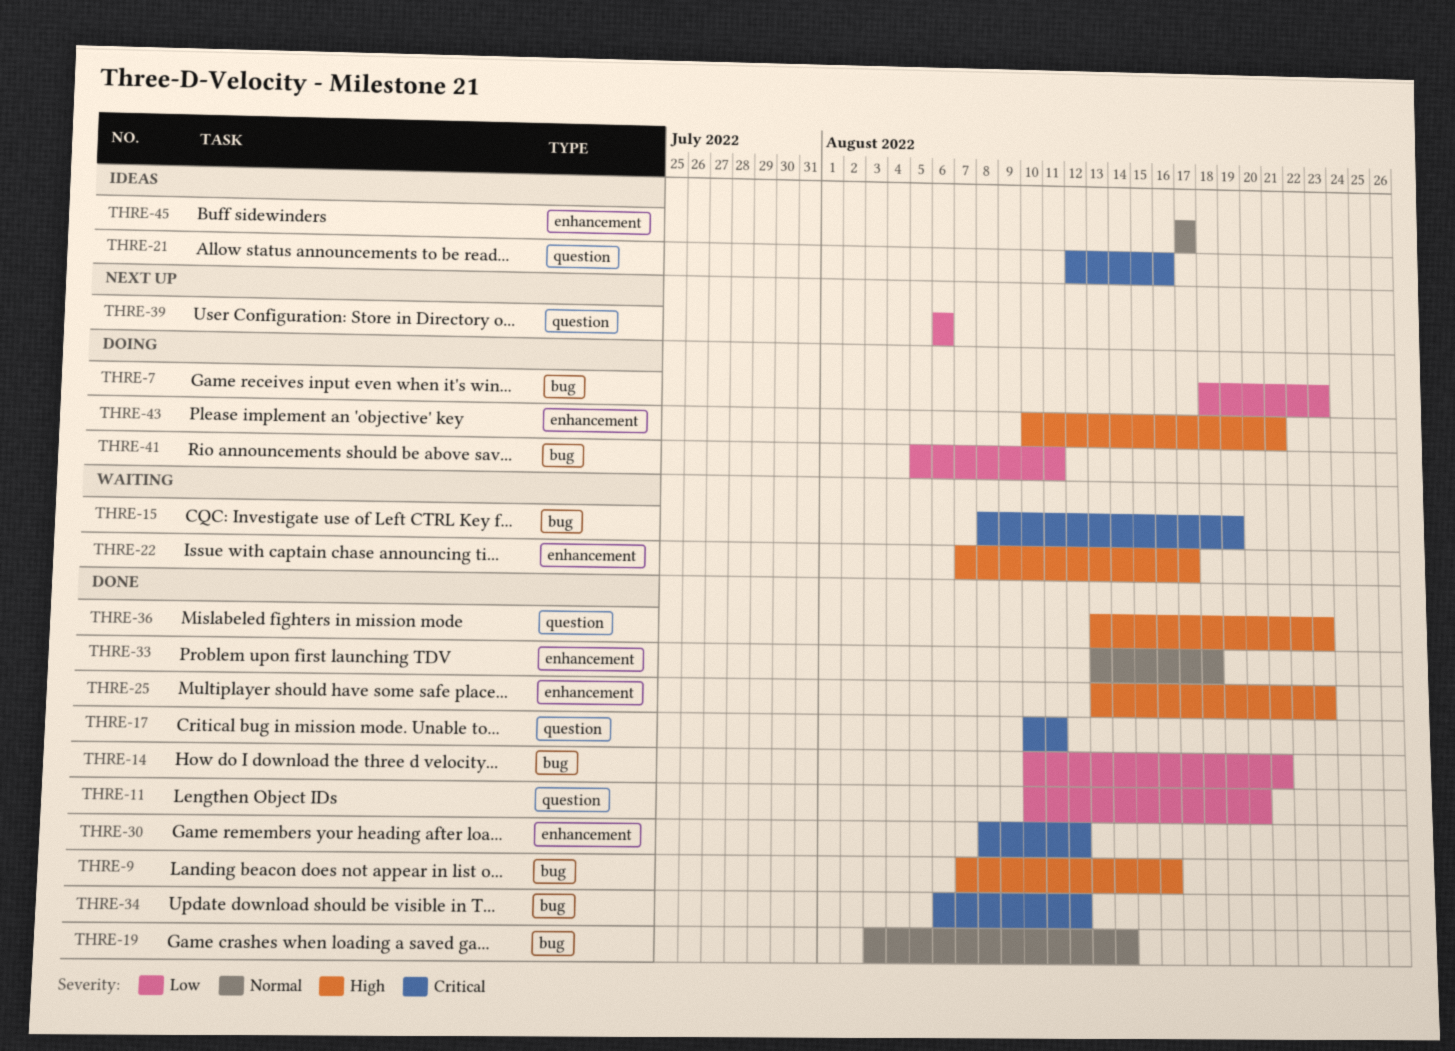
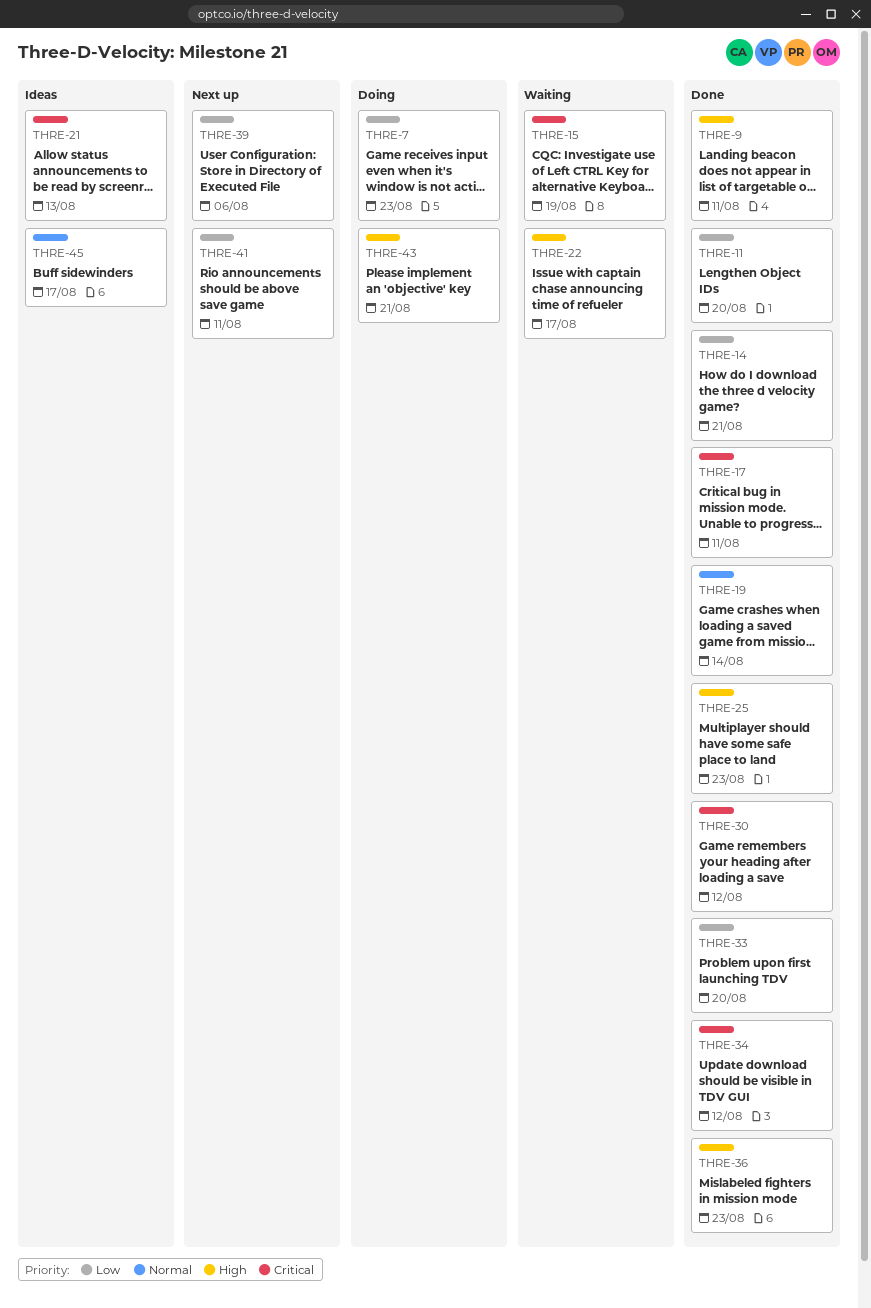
THRE-9, due: Aug 16 -> Aug 11
THRE-21, due: Aug 16 -> Aug 13
THRE-33, priority: Normal -> Low
THRE-33, due: Aug 18 -> Aug 20
THRE-41, status: Doing -> Next up

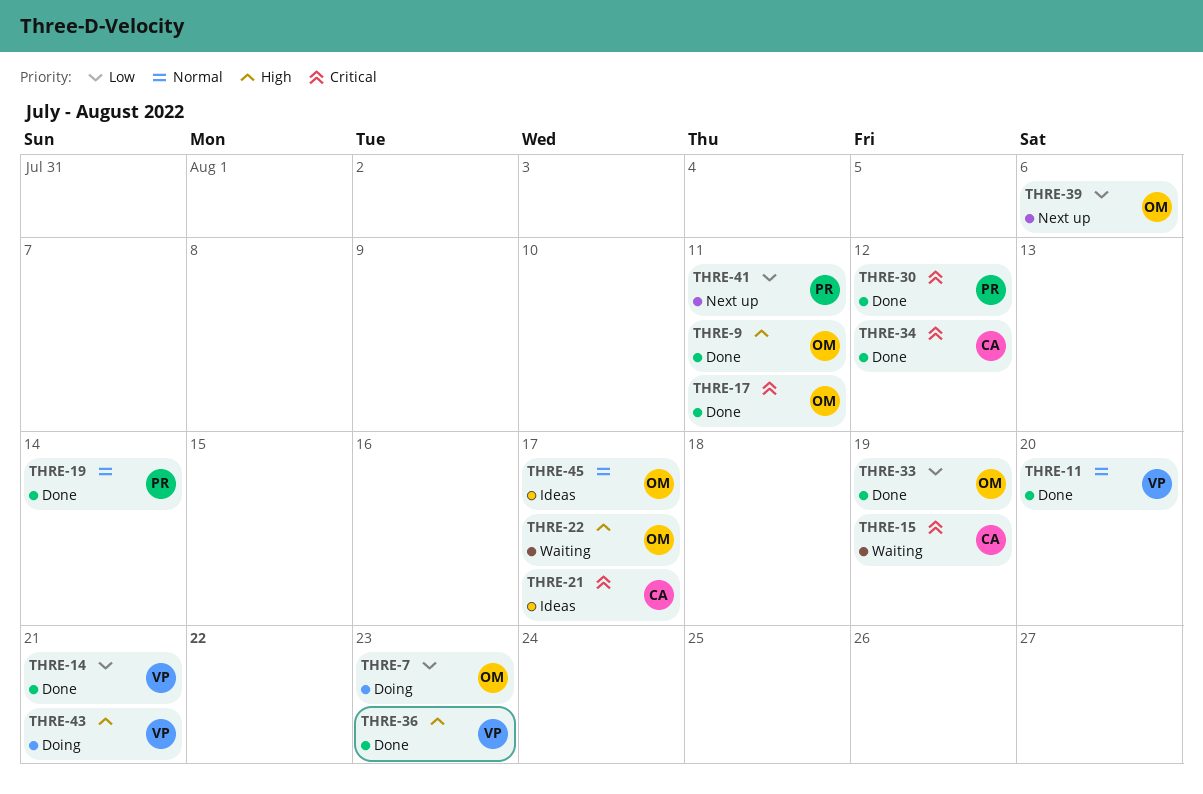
THRE-11, priority: Low -> Normal
THRE-21, due: Aug 13 -> Aug 17
THRE-25: present -> none
THRE-33, due: Aug 20 -> Aug 19

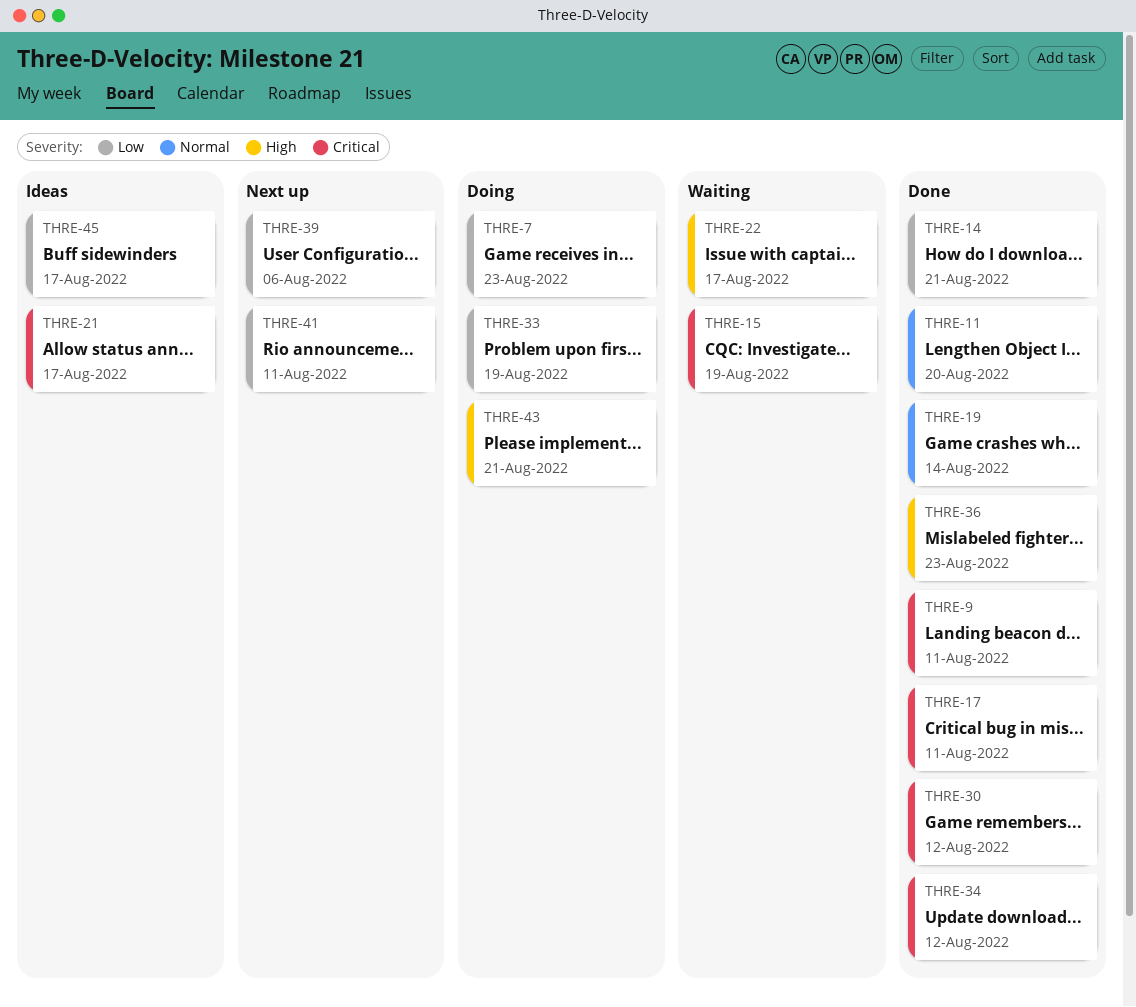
THRE-9, priority: High -> Critical
THRE-33, status: Done -> Doing
THRE-45, priority: Normal -> Low

